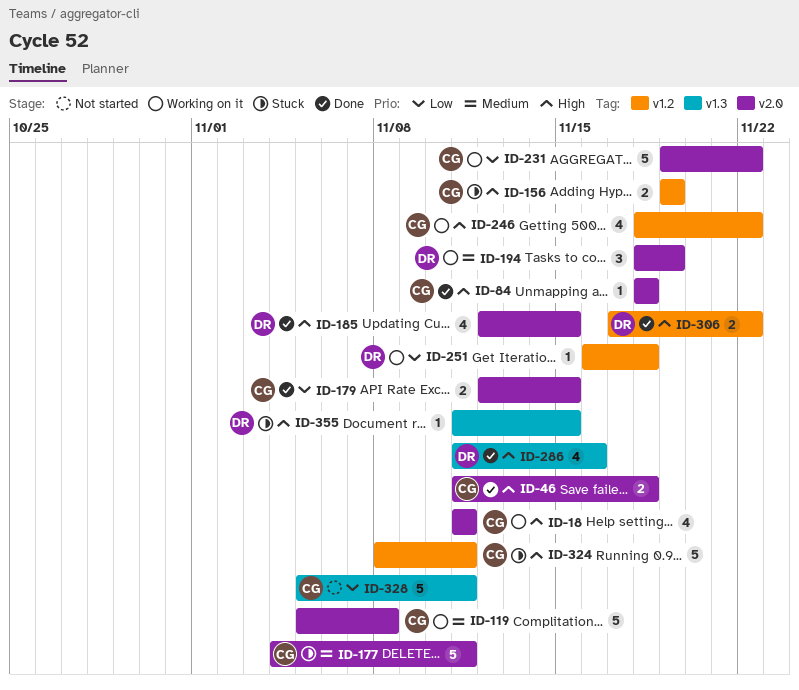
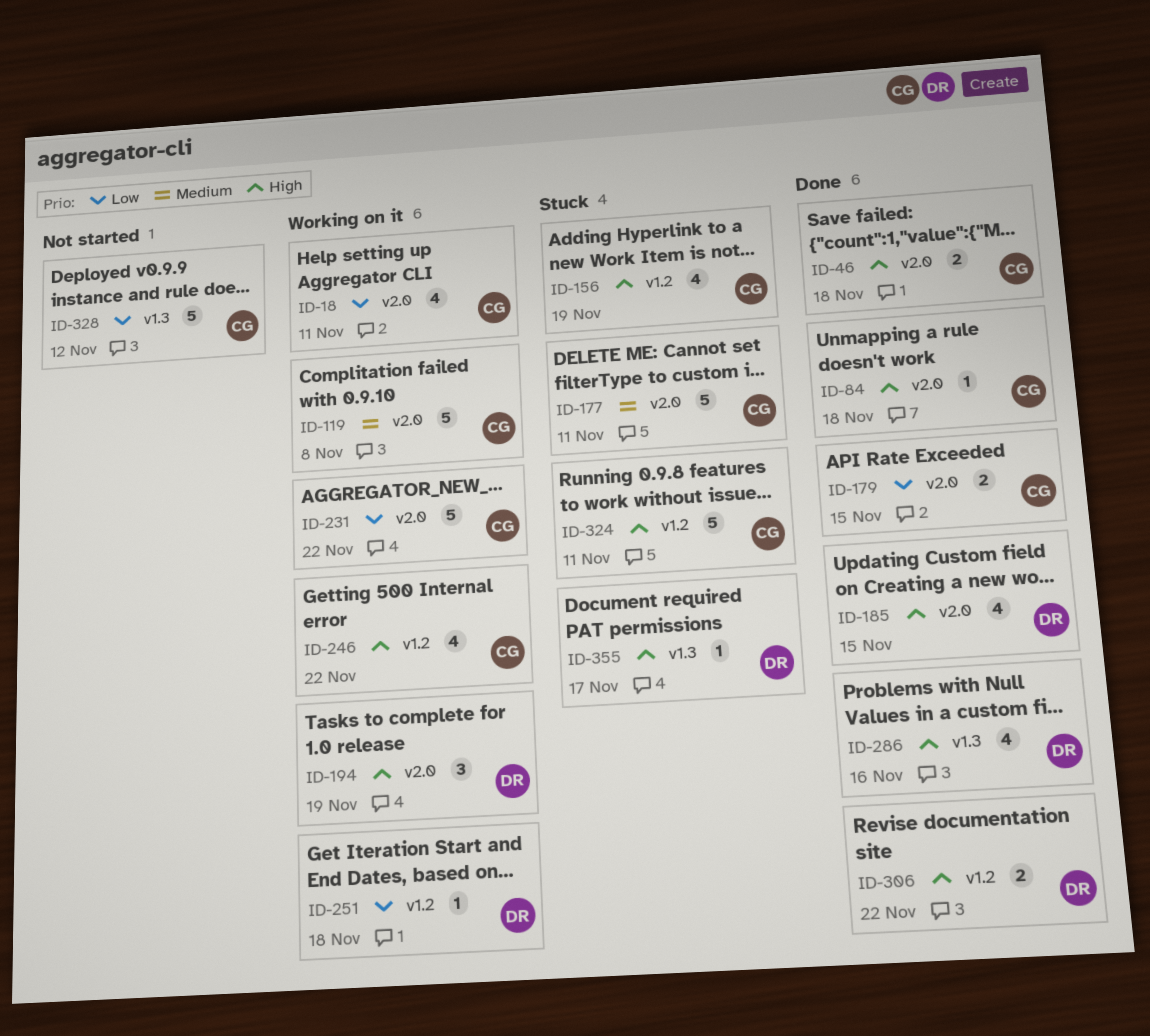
ID-18, priority: High -> Low
ID-156, estimate: 2 -> 4
ID-194, priority: Medium -> High
ID-328, due: Nov 11 -> Nov 12
ID-355, due: Nov 15 -> Nov 17

